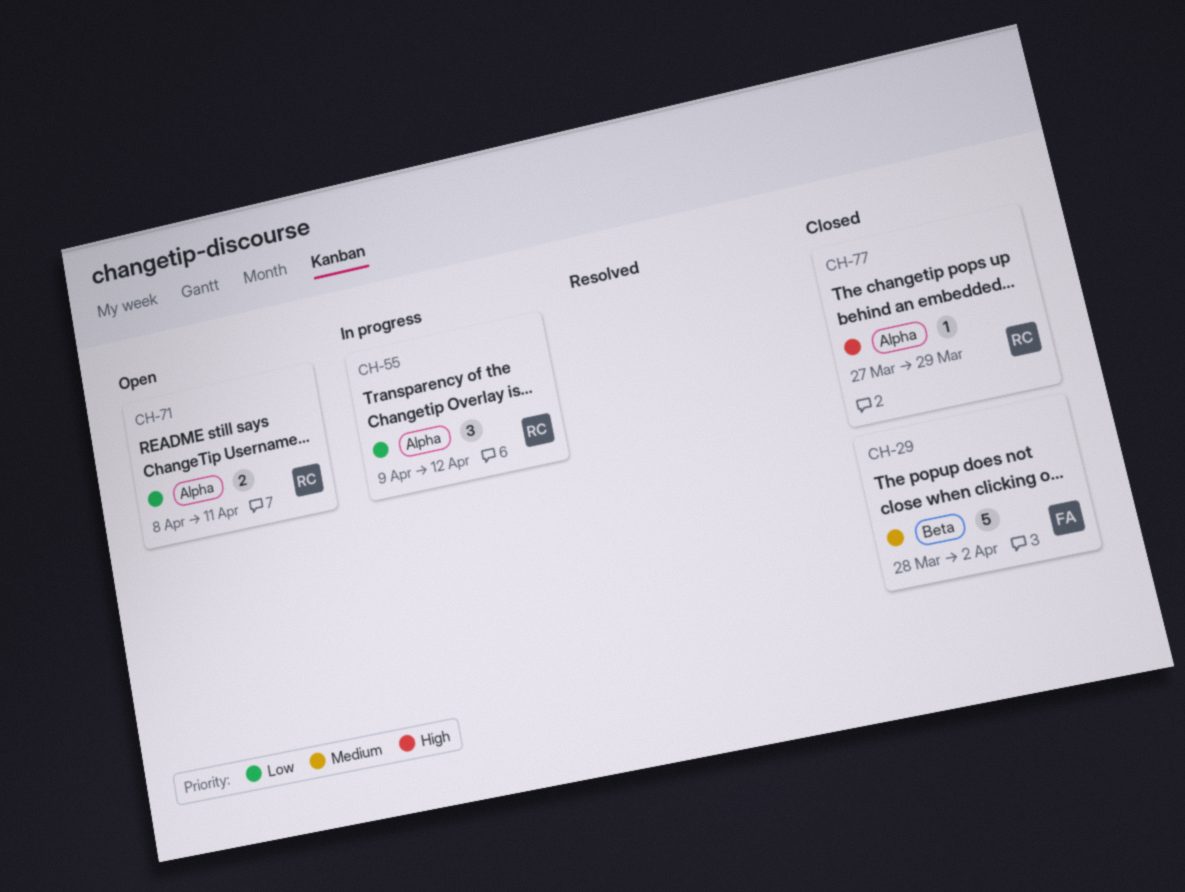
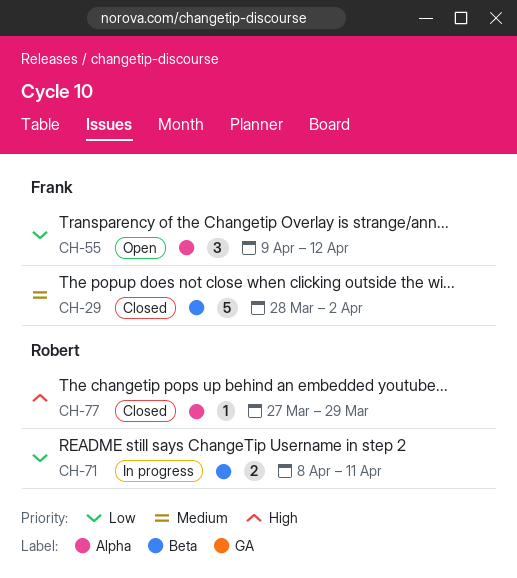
CH-55, status: In progress -> Open
CH-55, owner: Robert -> Frank
CH-71, status: Open -> In progress
CH-71, label: Alpha -> Beta

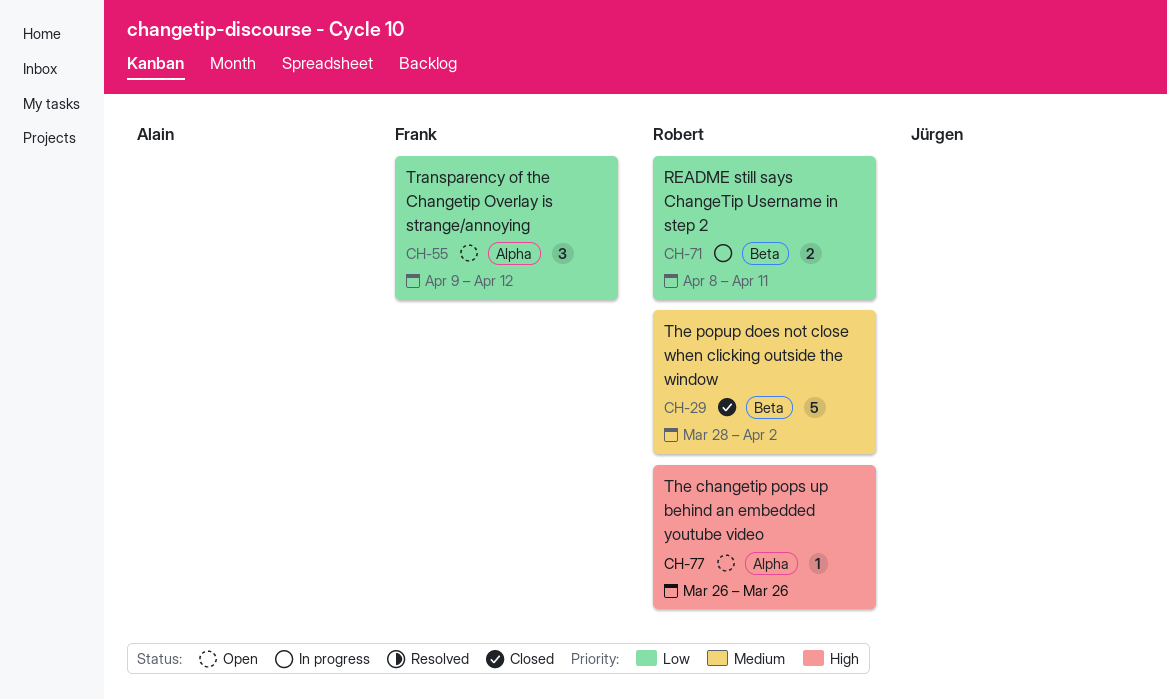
CH-29, owner: Frank -> Robert
CH-77, status: Closed -> Open
CH-77, start: Mar 27 -> Mar 26
CH-77, due: Mar 29 -> Mar 26

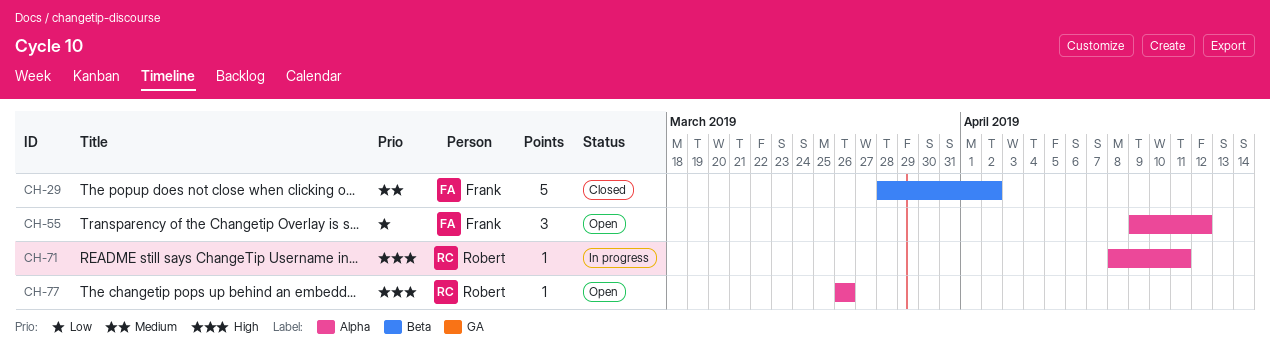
CH-29, owner: Robert -> Frank
CH-71, priority: Low -> High
CH-71, label: Beta -> Alpha
CH-71, estimate: 2 -> 1

